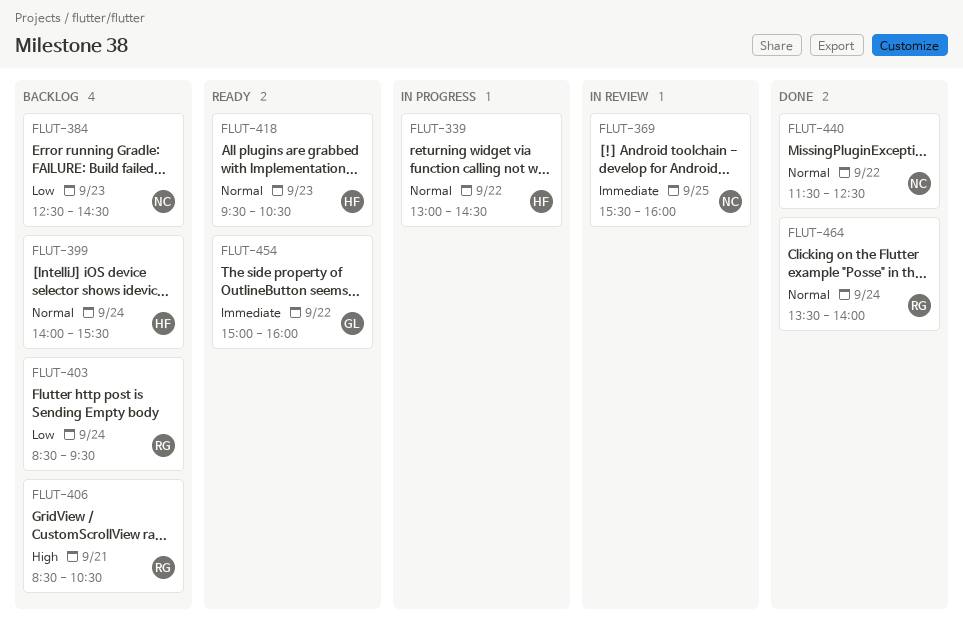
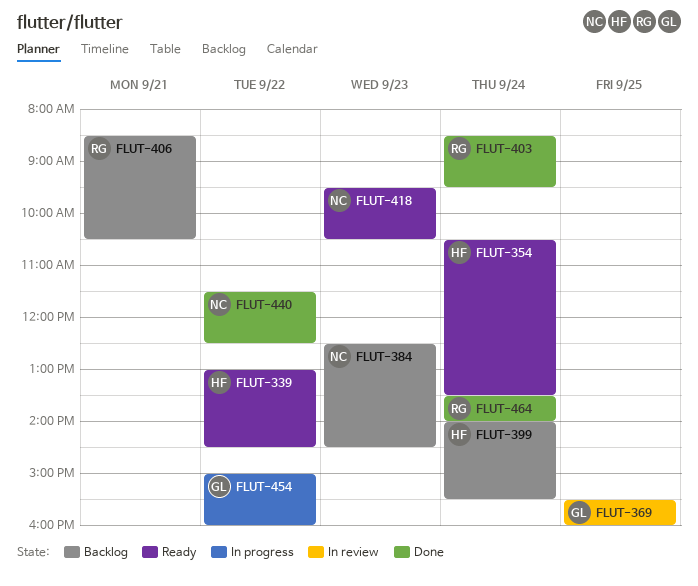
FLUT-339, status: In progress -> Ready
FLUT-354: none -> present
FLUT-369, owner: NC -> GL
FLUT-403, status: Backlog -> Done
FLUT-418, owner: HF -> NC
FLUT-454, status: Ready -> In progress

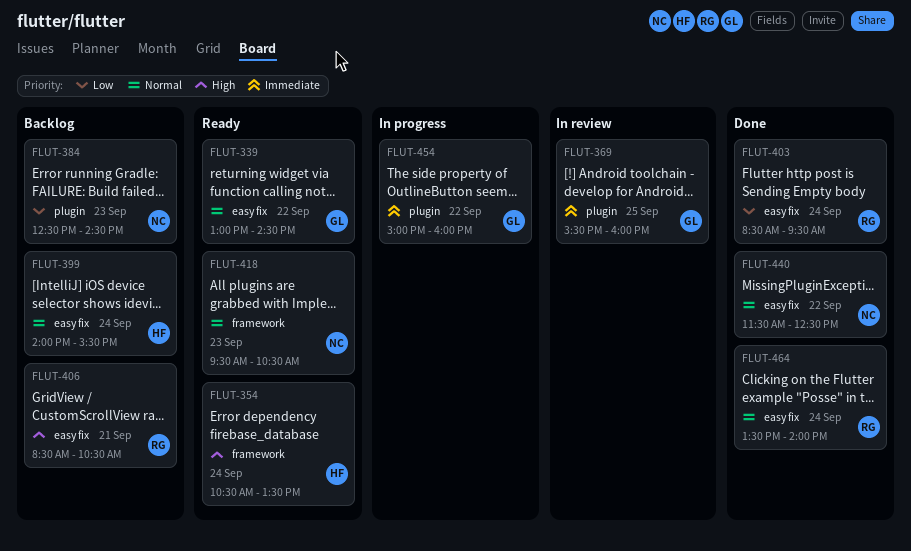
FLUT-339, owner: HF -> GL

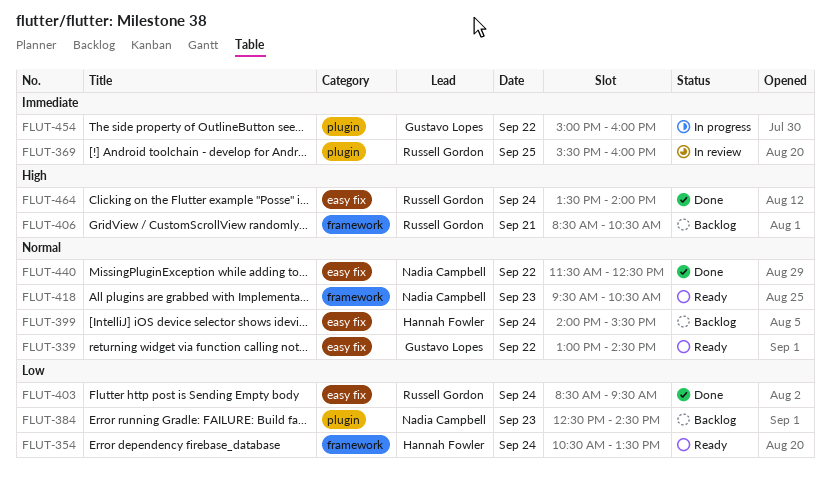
FLUT-354, priority: High -> Low
FLUT-369, owner: Gustavo Lopes -> Russell Gordon
FLUT-406, label: easy fix -> framework
FLUT-464, priority: Normal -> High

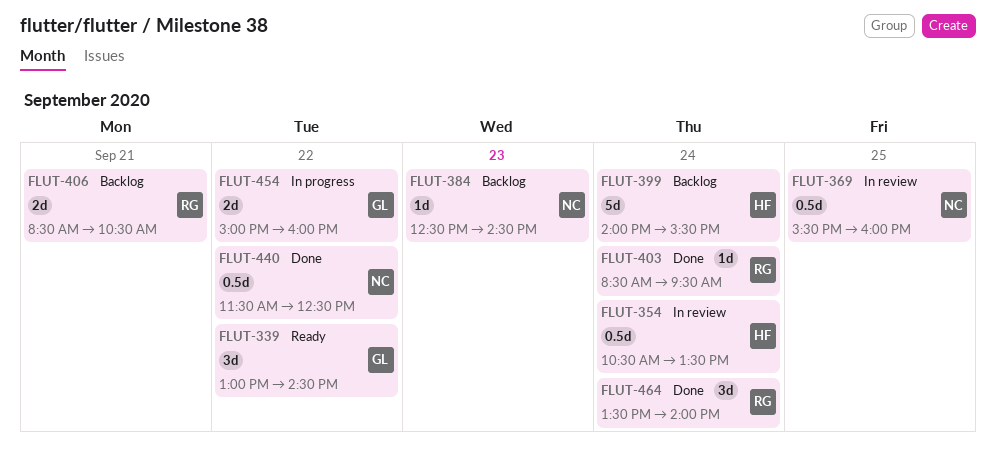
FLUT-354, status: Ready -> In review
FLUT-369, owner: Russell Gordon -> Nadia Campbell
FLUT-418: present -> none

